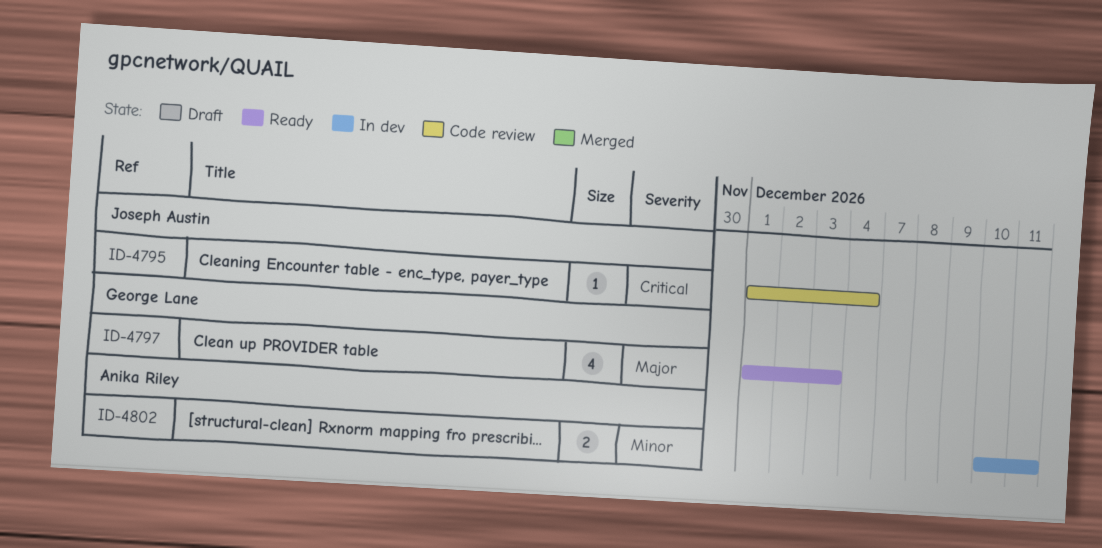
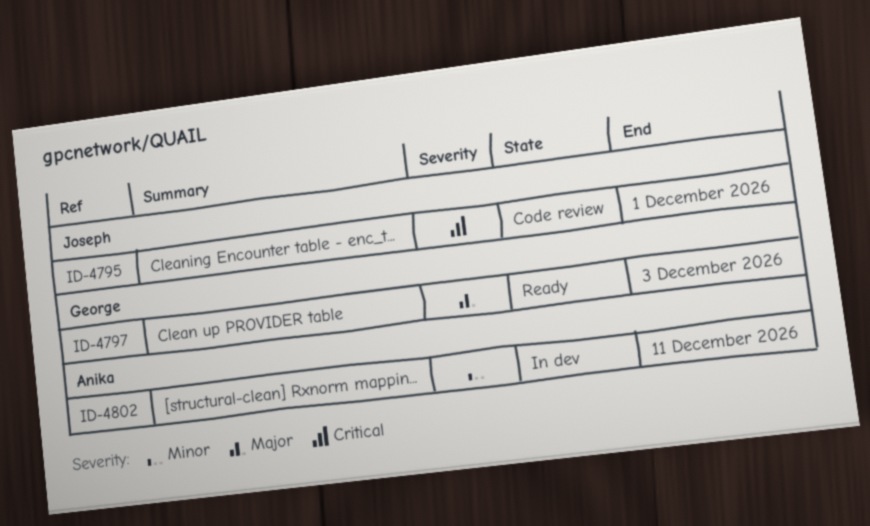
ID-4795, due: Dec 4 -> Dec 1

